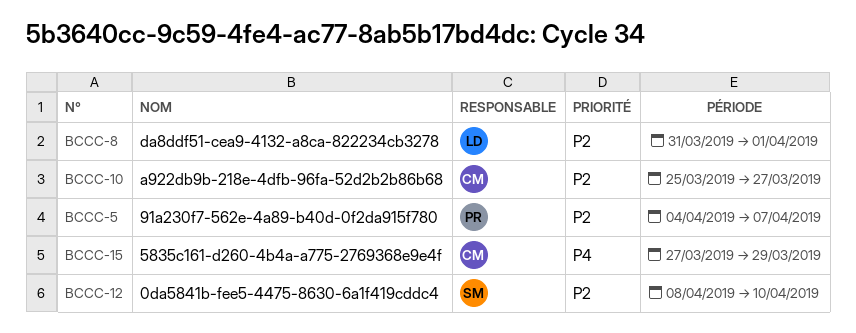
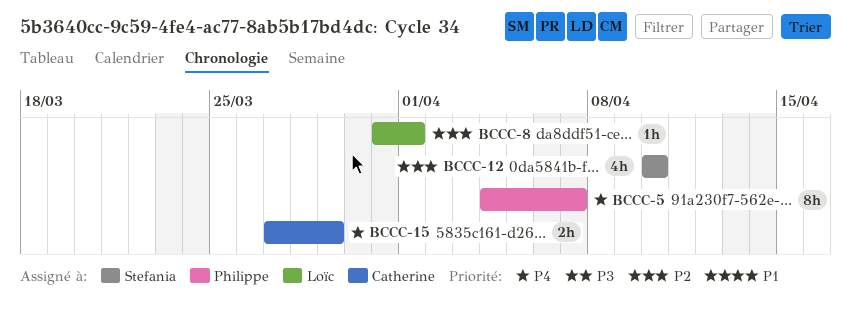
BCCC-5, priority: P2 -> P4
BCCC-10: present -> none
BCCC-12, start: Apr 8 -> Apr 10

